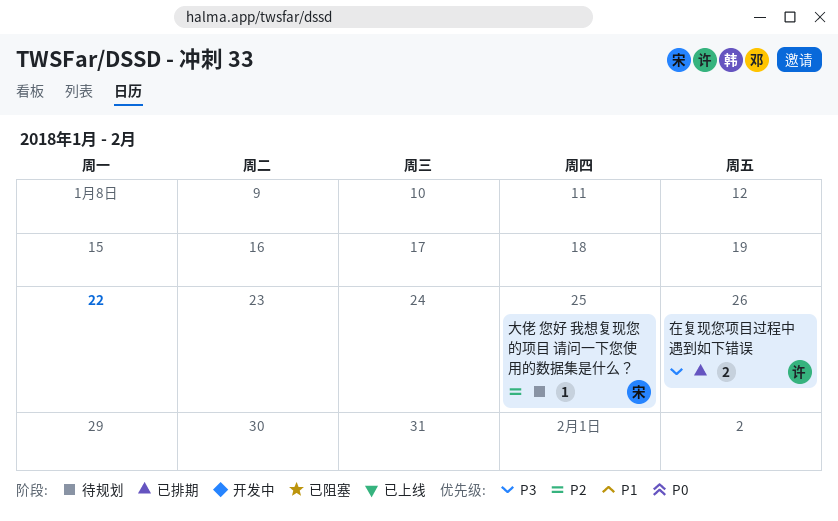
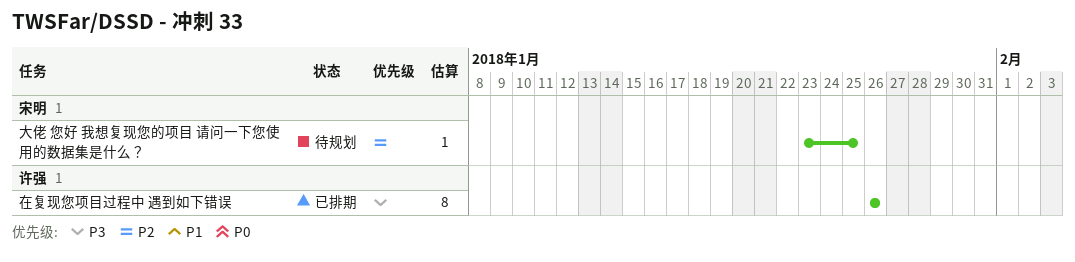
在复现您项目过程中 遇到如下错误, estimate: 2 -> 8

